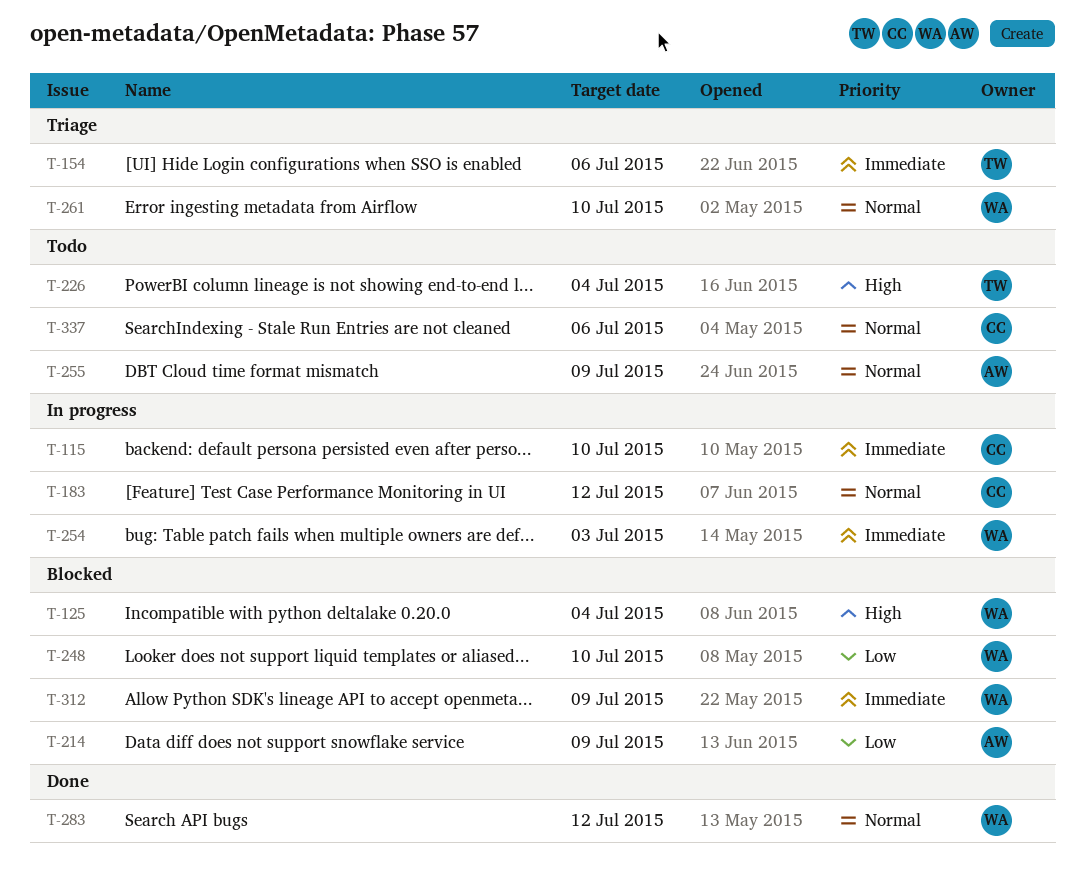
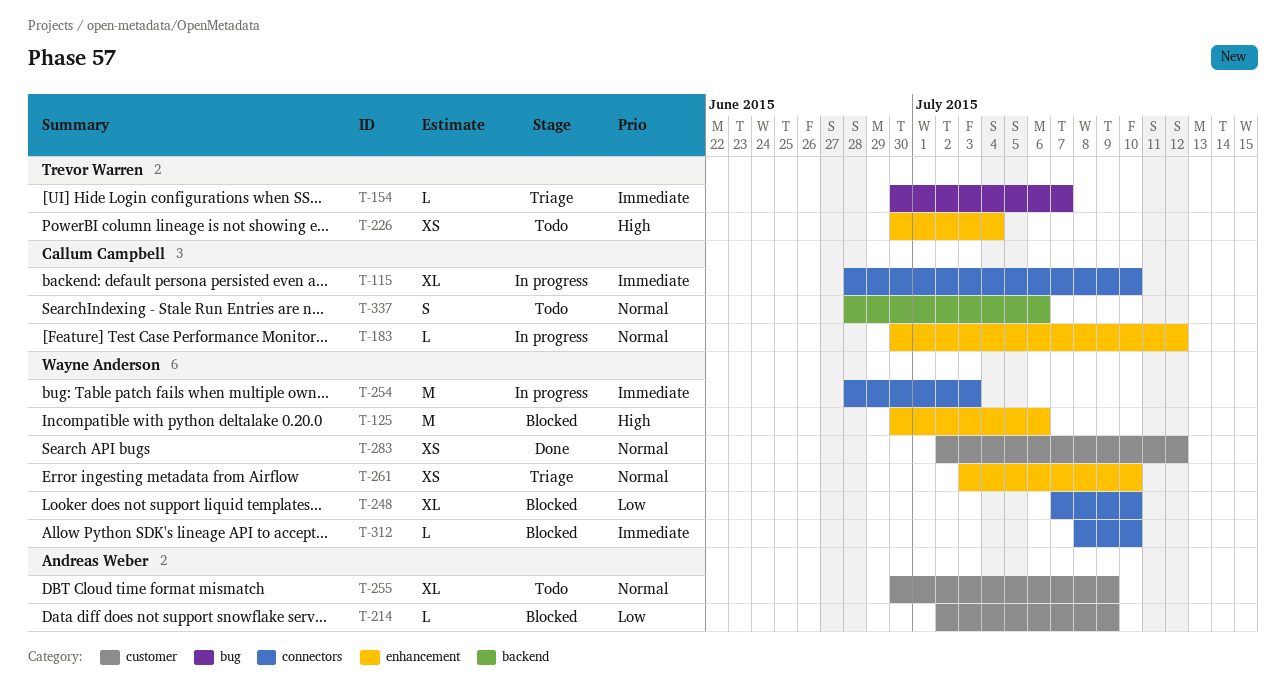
T-125, due: Jul 4 -> Jul 6
T-154, due: Jul 6 -> Jul 7
T-312, due: Jul 9 -> Jul 10

